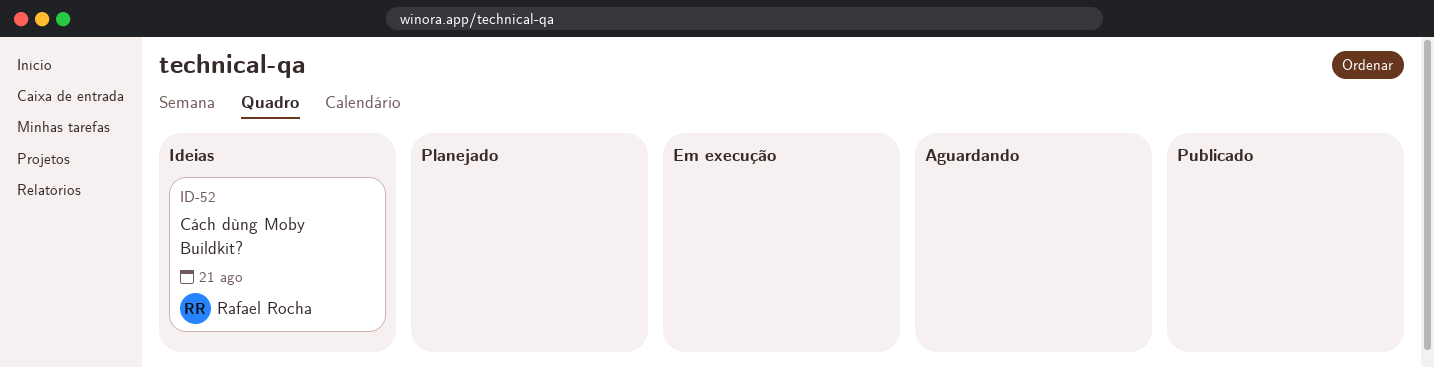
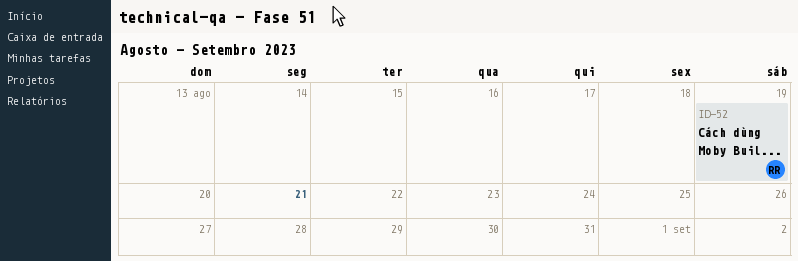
ID-52, due: Aug 21 -> Aug 19

